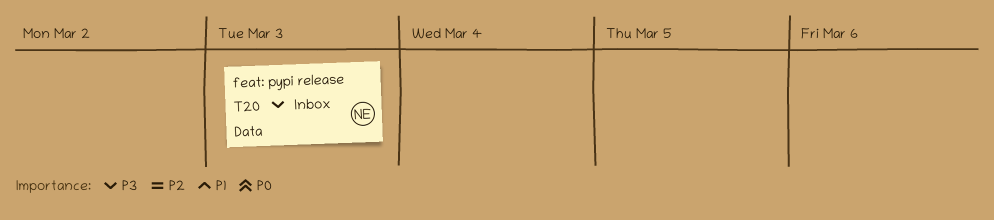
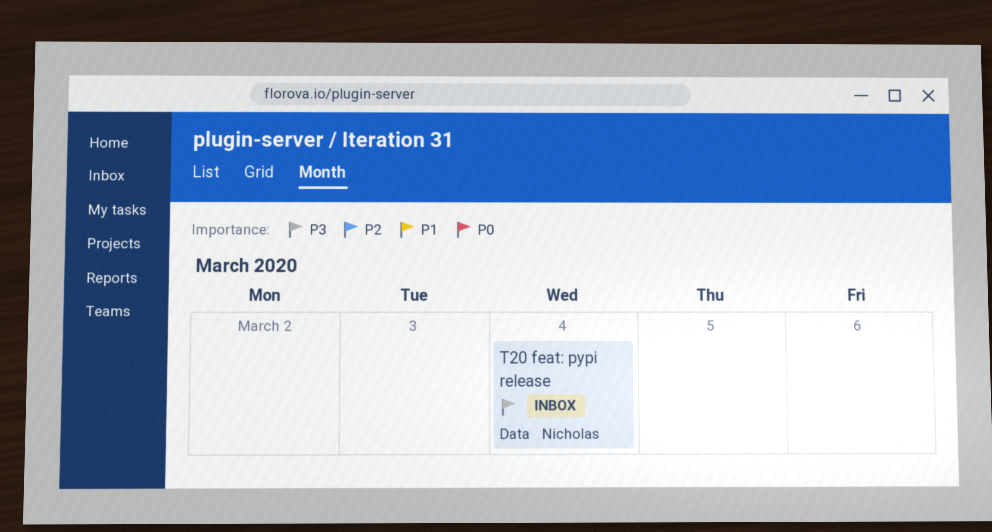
T20, due: Mar 3 -> Mar 4

